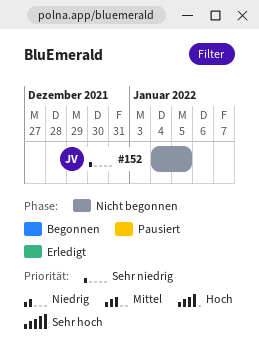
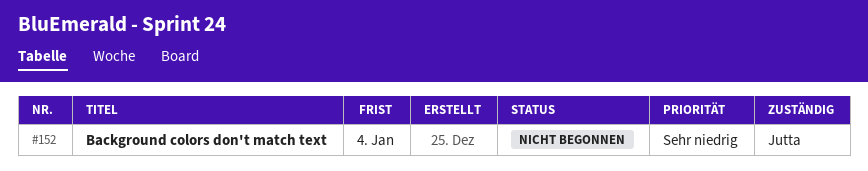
#152, due: Jan 5 -> Jan 4

